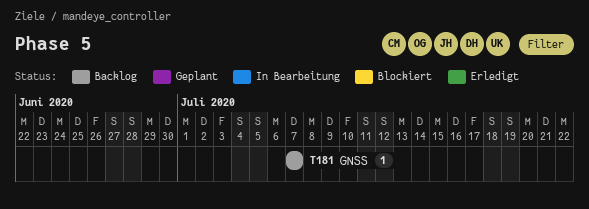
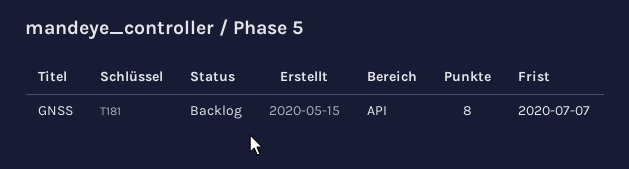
T181, estimate: 1 -> 8

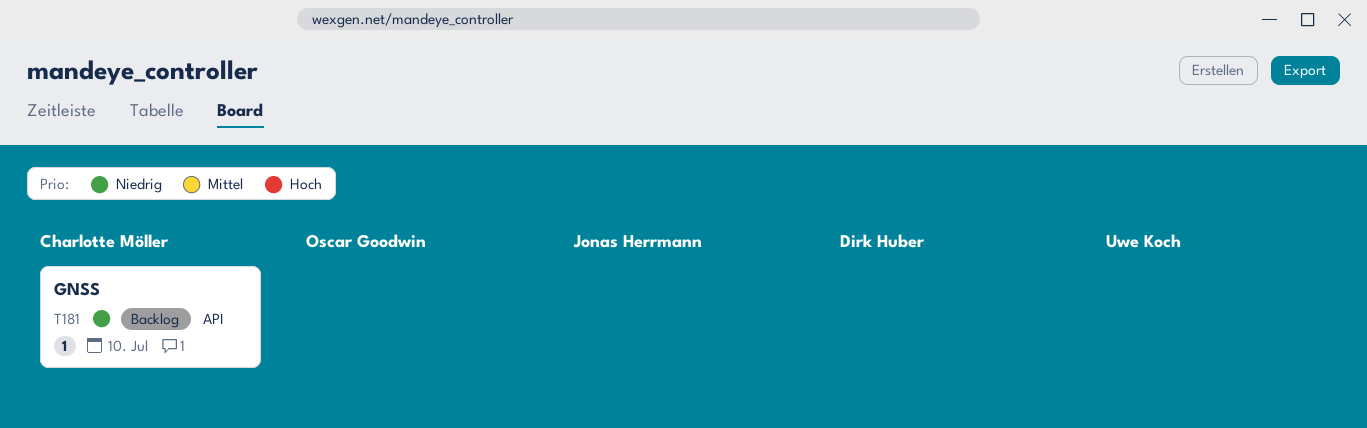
T181, estimate: 8 -> 1
T181, due: Jul 7 -> Jul 10

